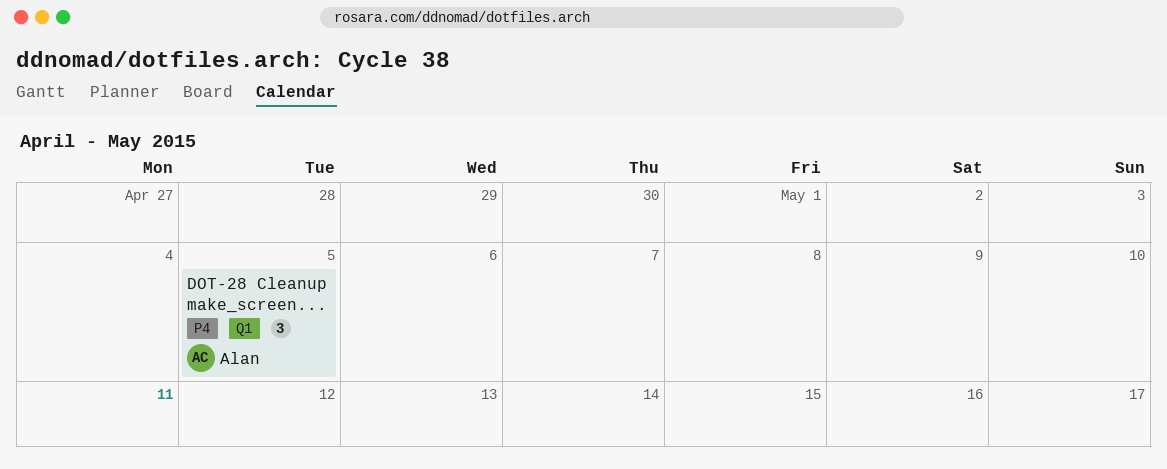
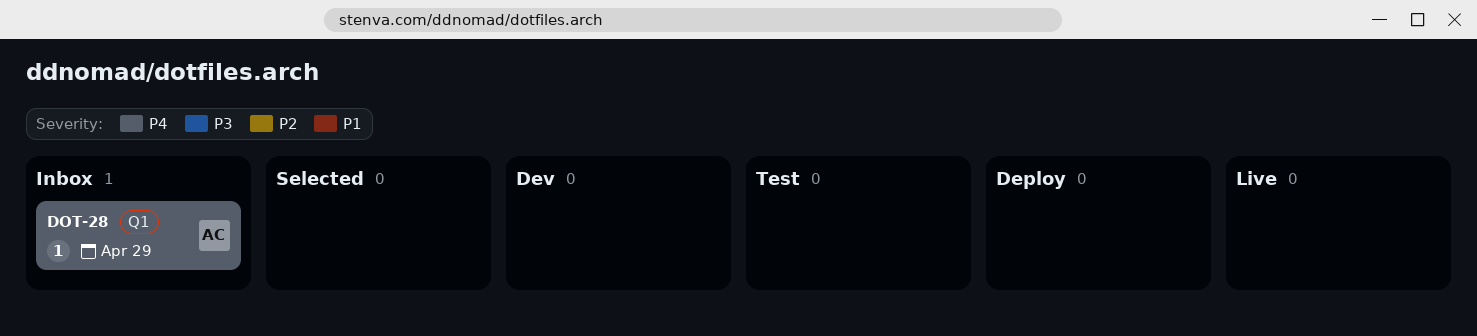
DOT-28, estimate: 3 -> 1
DOT-28, due: May 5 -> Apr 29

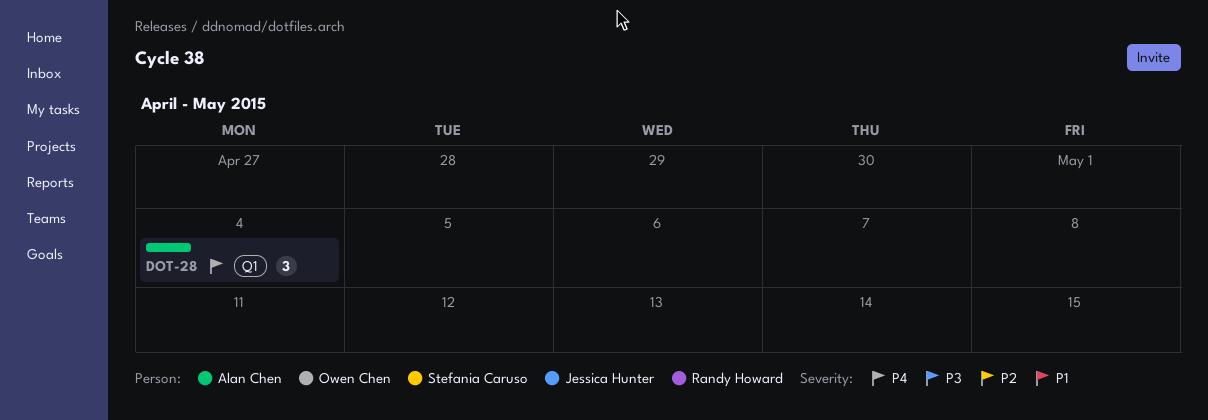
DOT-28, estimate: 1 -> 3
DOT-28, due: Apr 29 -> May 4

